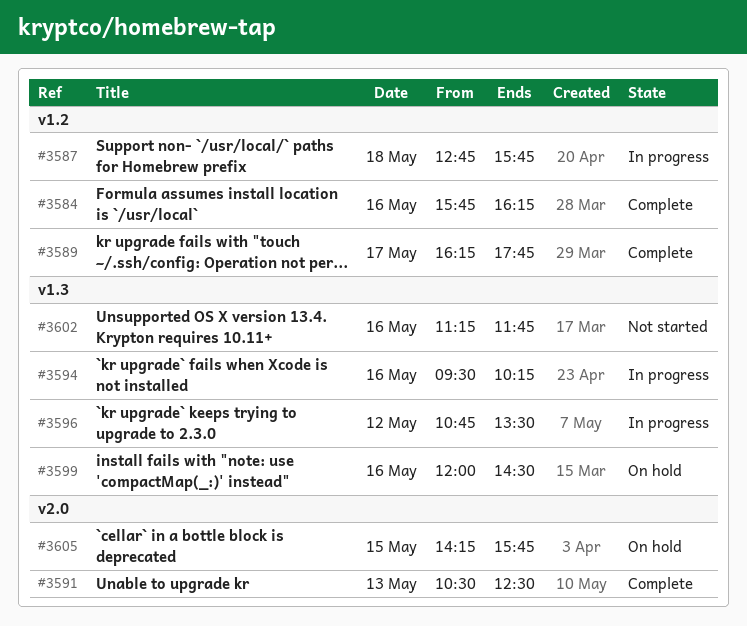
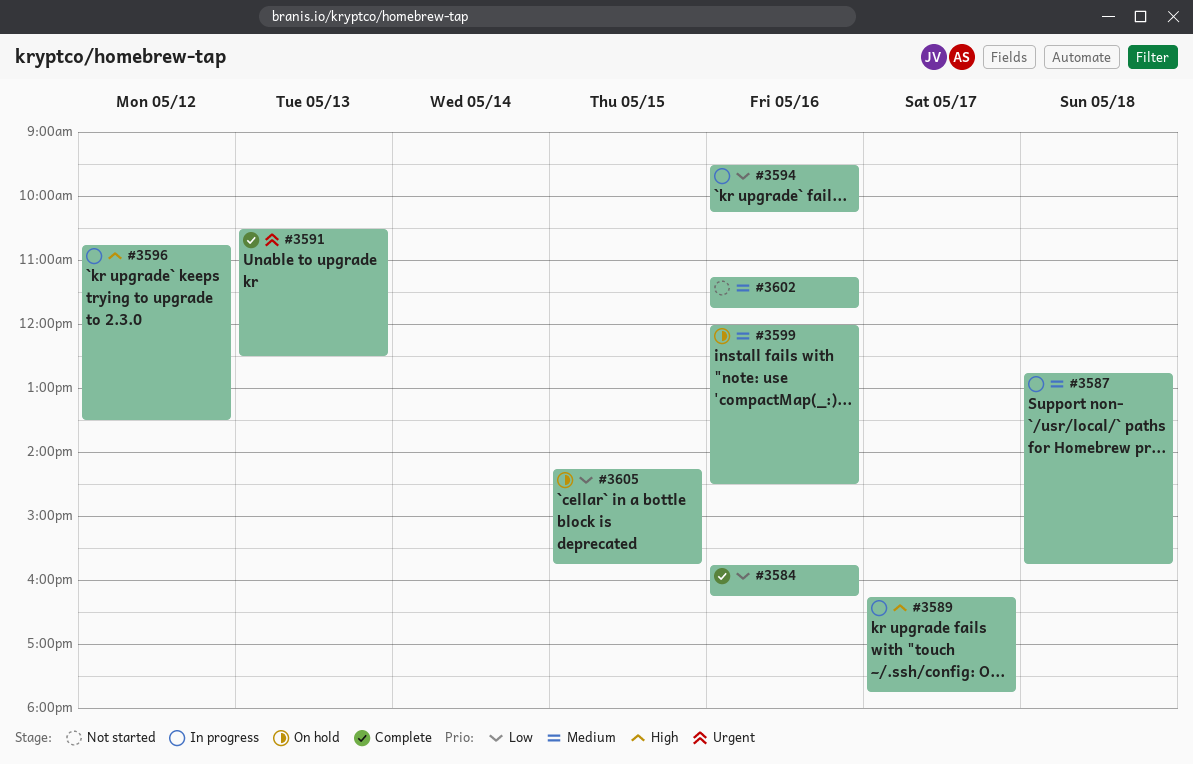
#3589, status: Complete -> In progress

